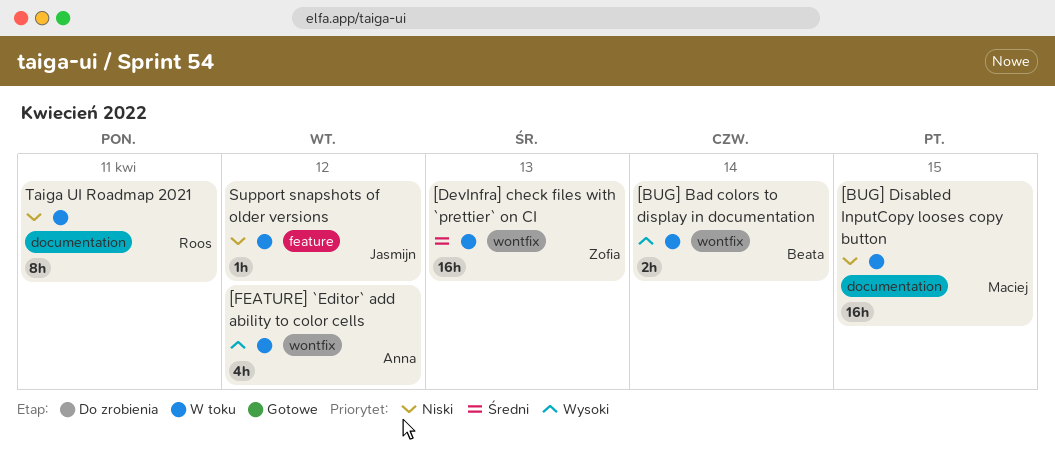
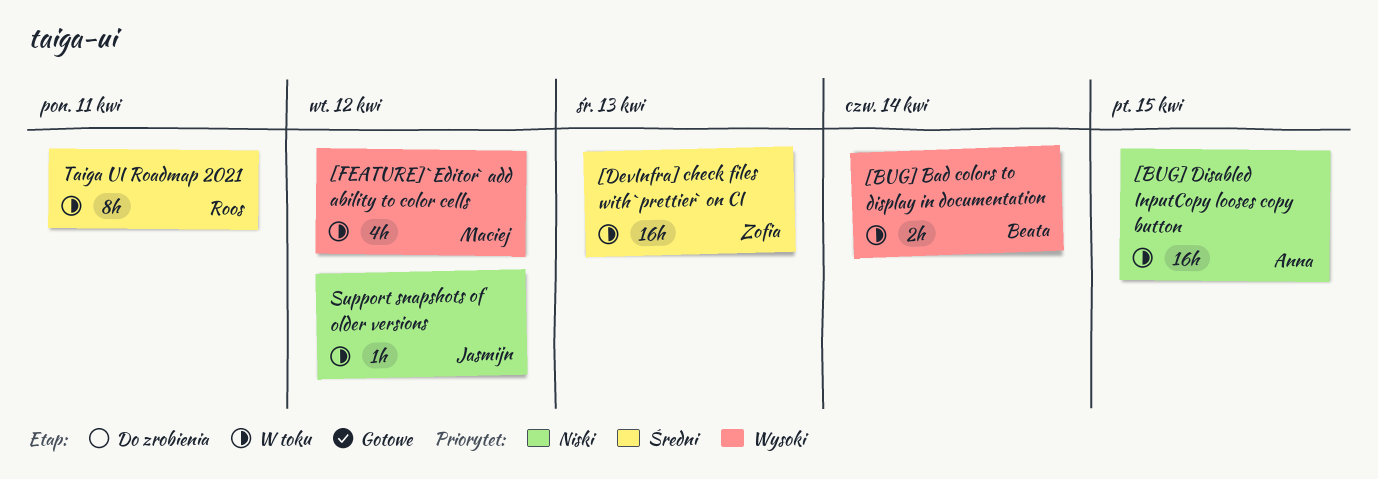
[BUG] Disabled InputCopy looses copy button, owner: Maciej -> Anna
[FEATURE] `Editor` add ability to color cells, owner: Anna -> Maciej
Taiga UI Roadmap 2021, priority: Niski -> Średni

